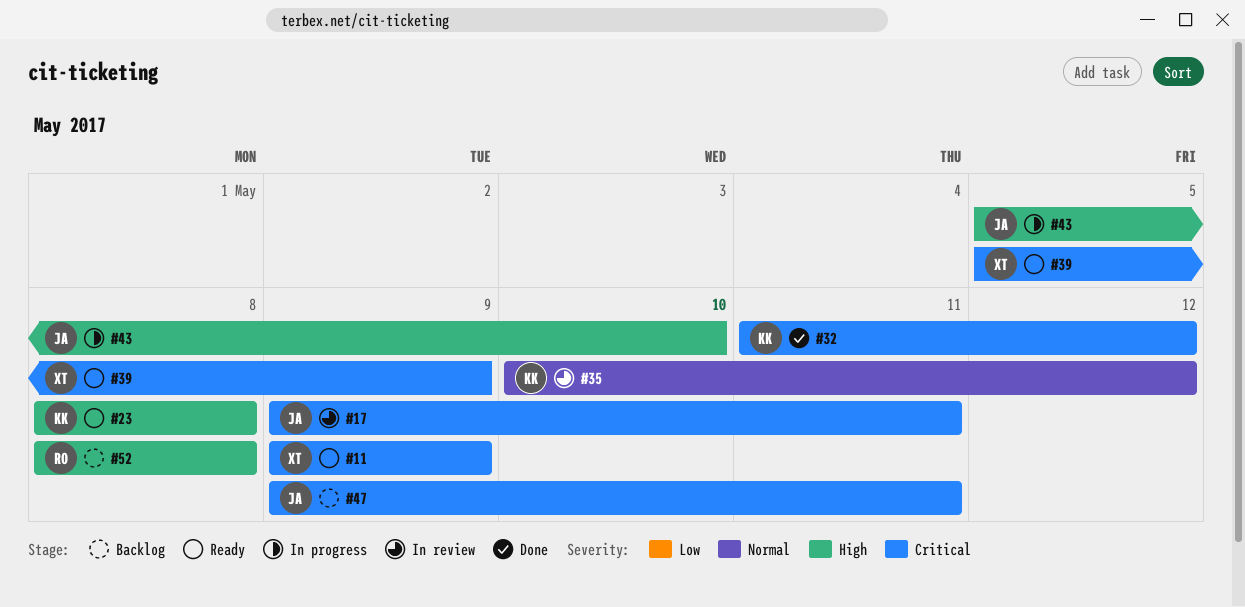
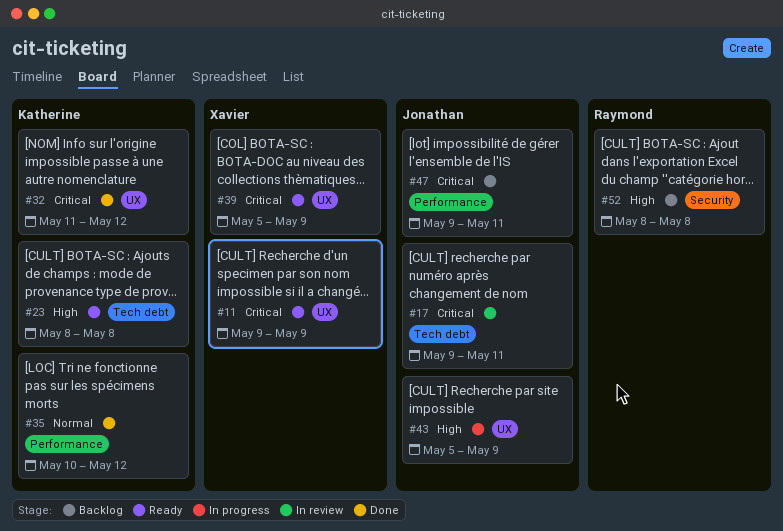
#35, status: In review -> Done
#43, due: May 10 -> May 9

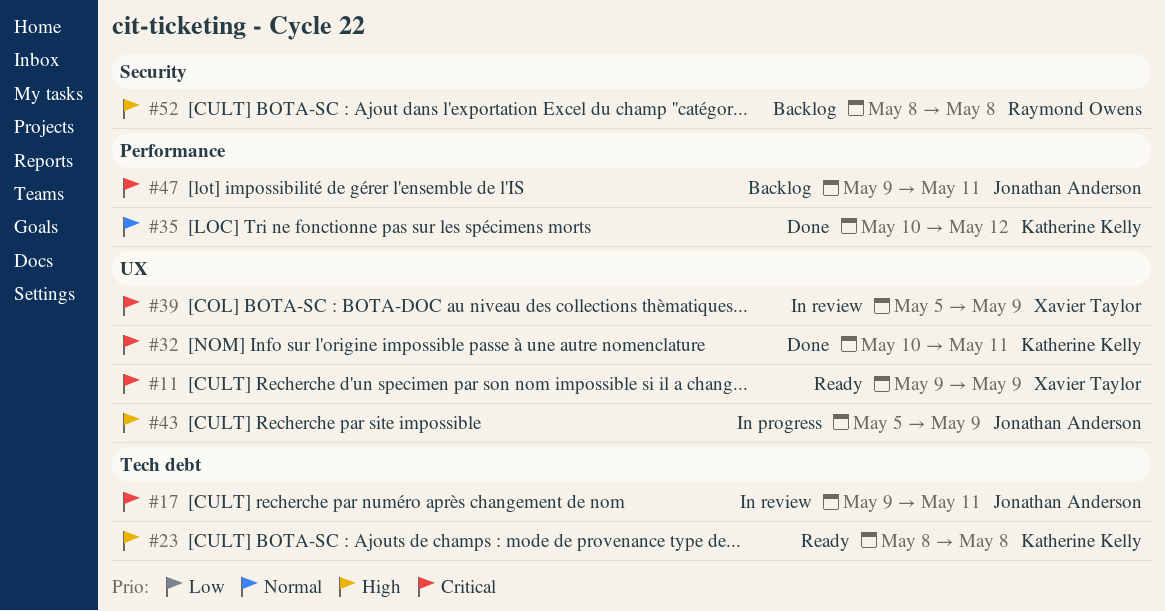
#32, start: May 11 -> May 10
#32, due: May 12 -> May 11
#39, status: Ready -> In review

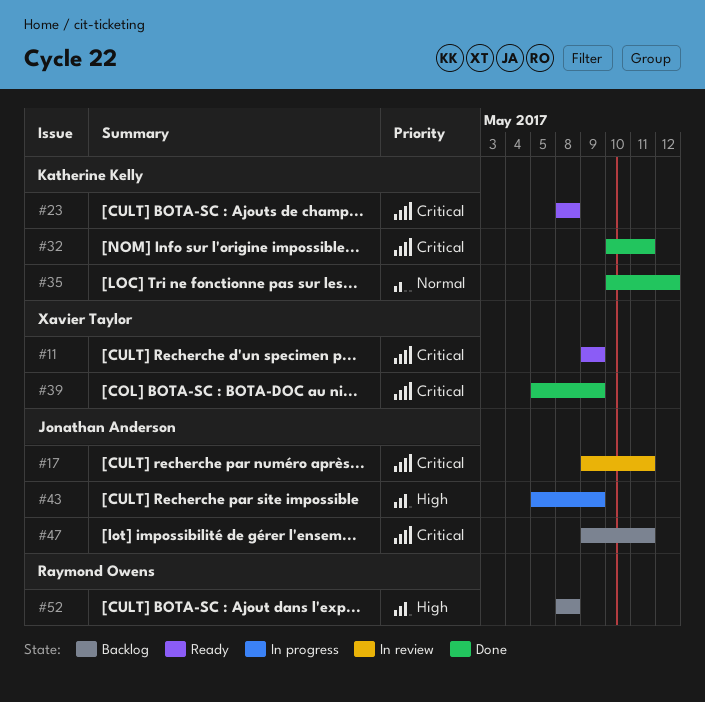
#23, priority: High -> Critical
#39, status: In review -> Done

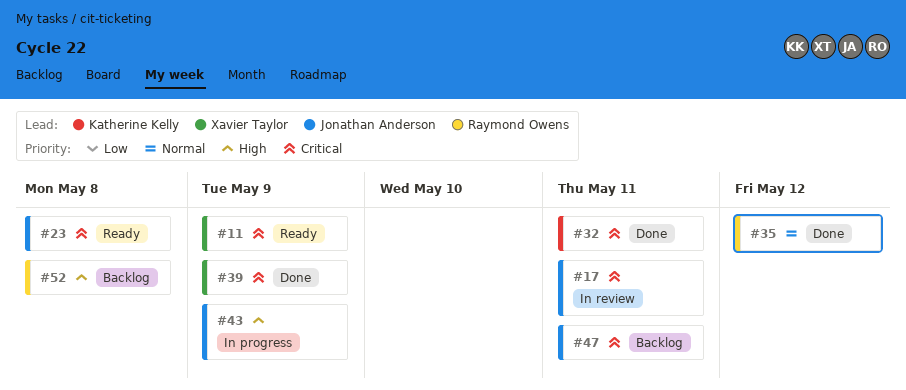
#23, owner: Katherine Kelly -> Jonathan Anderson
#35, owner: Katherine Kelly -> Raymond Owens

